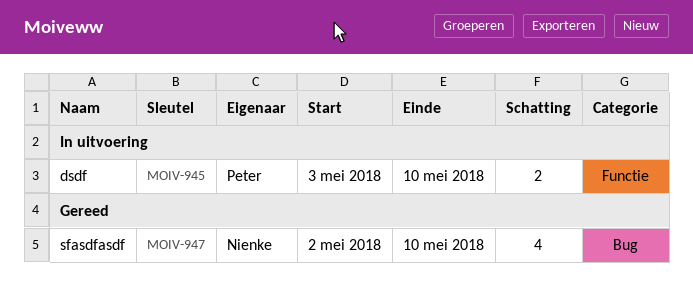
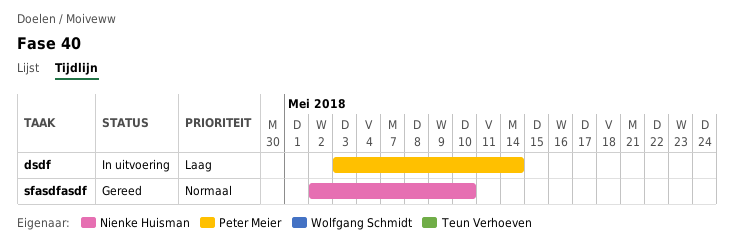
dsdf, due: May 10 -> May 14

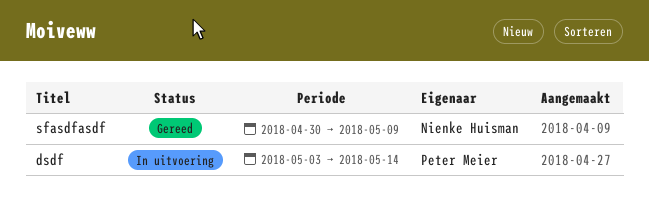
sfasdfasdf, start: May 2 -> Apr 30
sfasdfasdf, due: May 10 -> May 9

